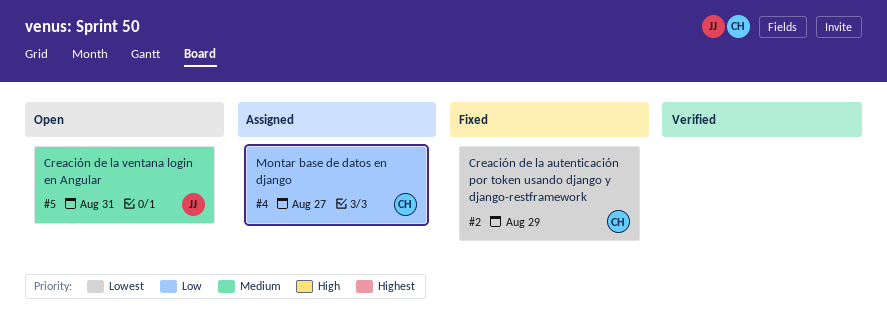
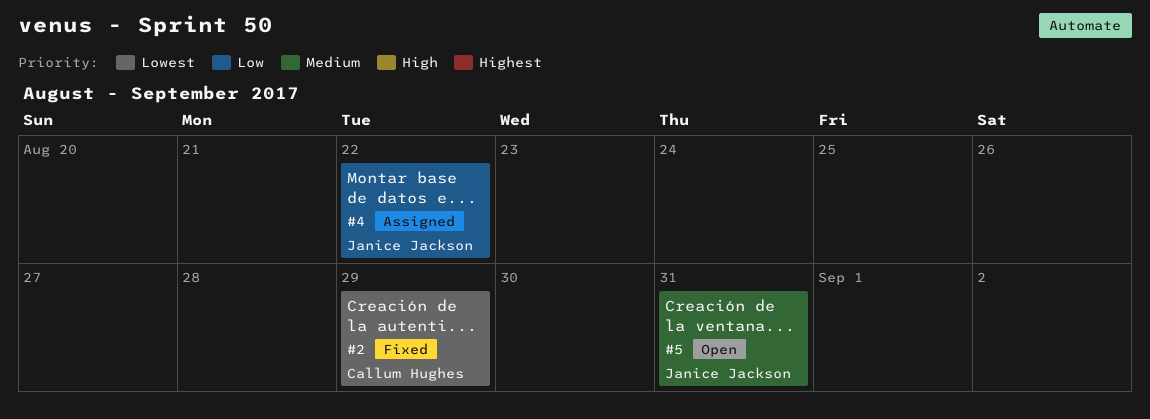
#4, owner: Callum Hughes -> Janice Jackson
#4, due: Aug 27 -> Aug 22

